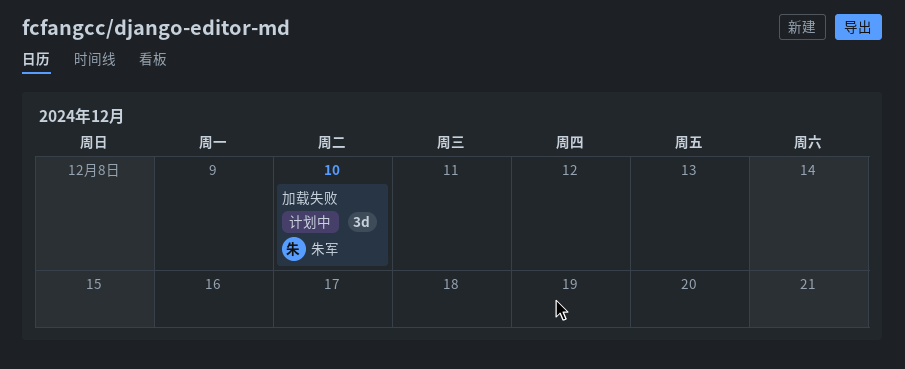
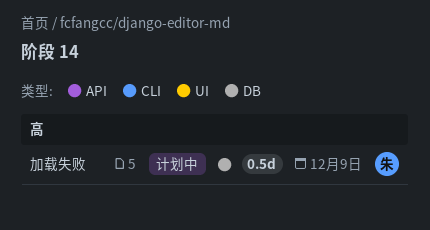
加载失败, estimate: 3d -> 0.5d
加载失败, day: Dec 10 -> Dec 9

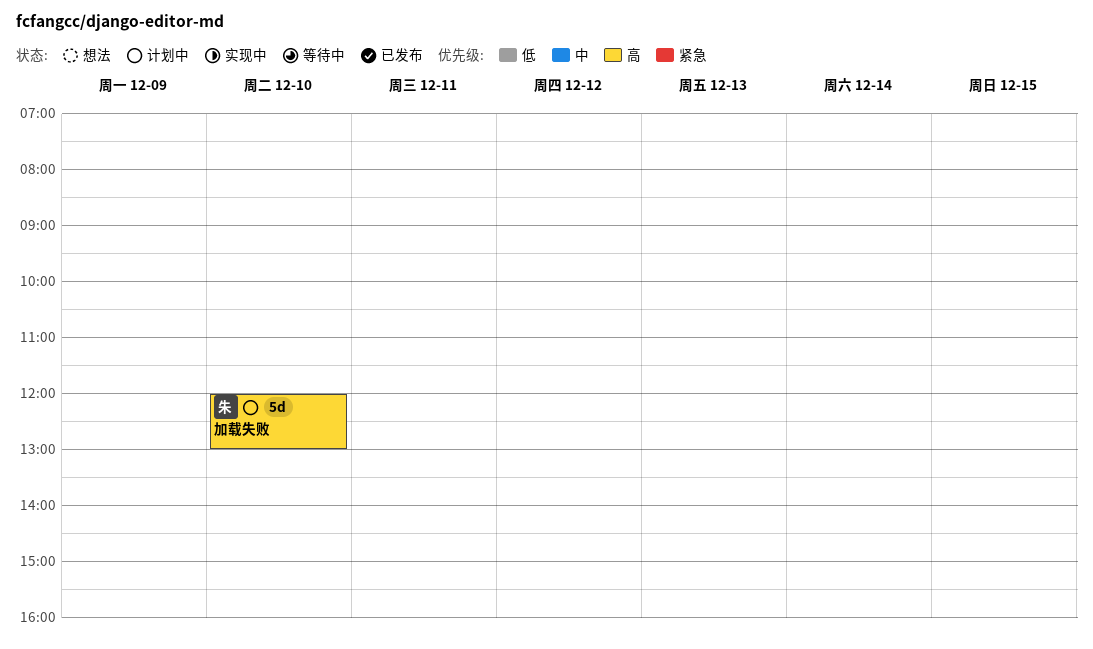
加载失败, estimate: 0.5d -> 5d
加载失败, day: Dec 9 -> Dec 10

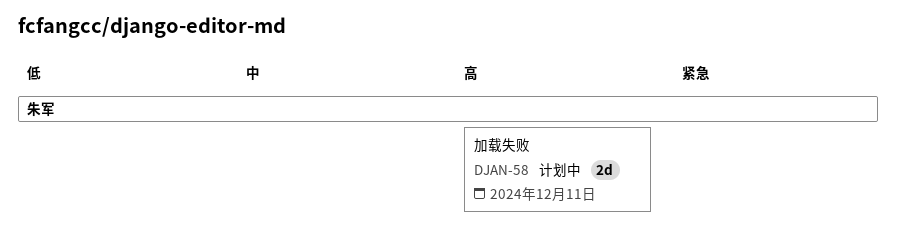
加载失败, estimate: 5d -> 2d
加载失败, day: Dec 10 -> Dec 11

